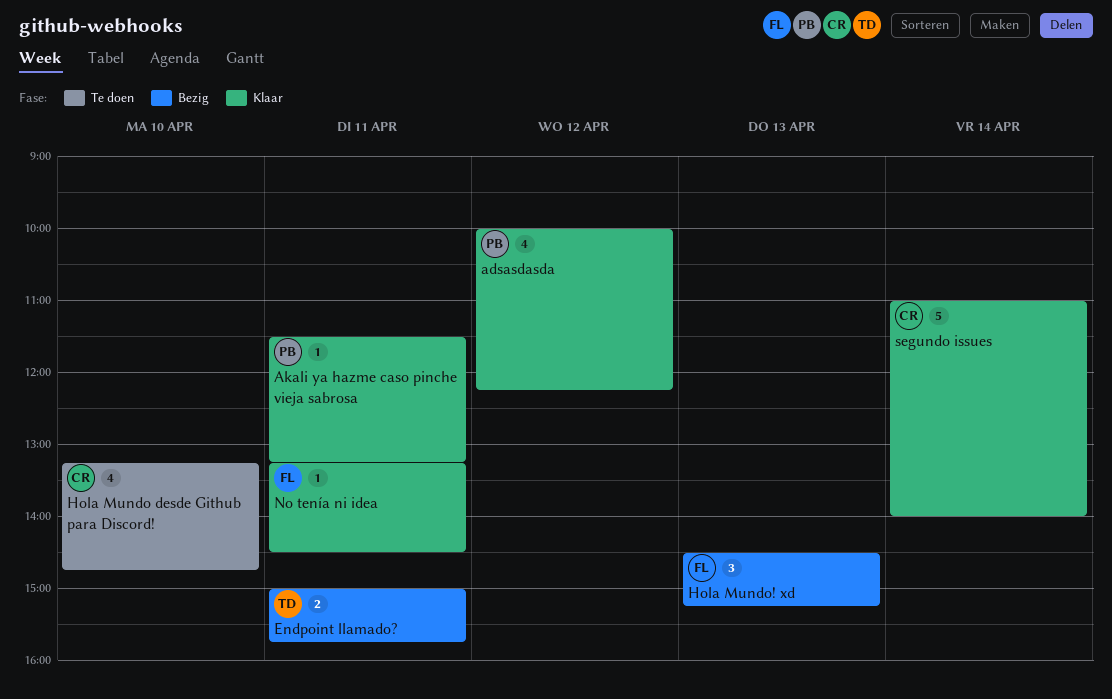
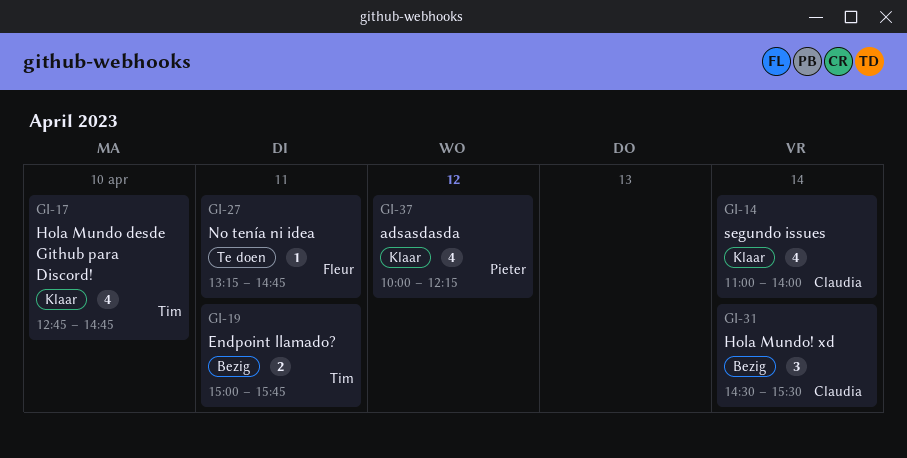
Akali ya hazme caso pinche vieja sabrosa: present -> none
Hola Mundo desde Github para Discord!, status: Te doen -> Klaar
Hola Mundo desde Github para Discord!, owner: Claudia -> Tim
Hola Mundo desde Github para Discord!, begins: 13:15 -> 12:45
Hola Mundo! xd, owner: Fleur -> Claudia
Hola Mundo! xd, day: Apr 13 -> Apr 14
Hola Mundo! xd, ends: 15:15 -> 15:30
No tenía ni idea, status: Klaar -> Te doen
No tenía ni idea, ends: 14:30 -> 14:45
segundo issues, estimate: 5 -> 4

